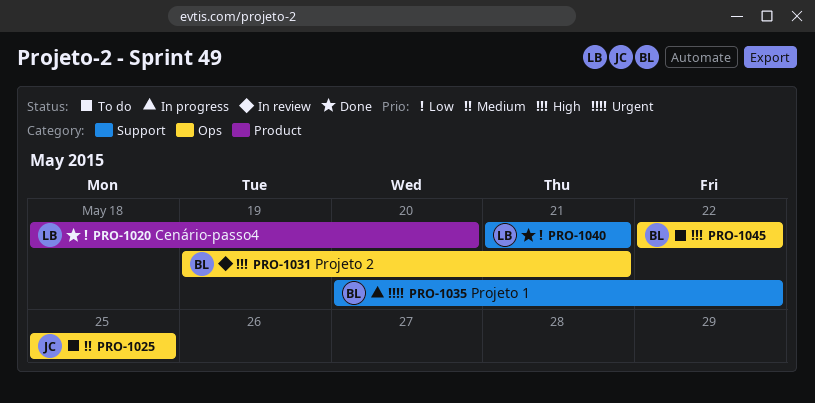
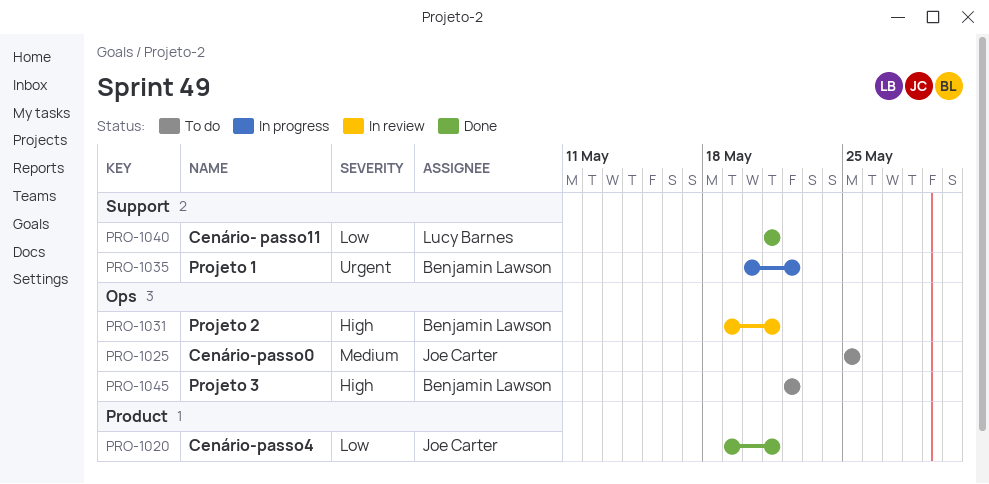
PRO-1020, owner: Lucy Barnes -> Joe Carter
PRO-1020, start: May 18 -> May 19
PRO-1020, due: May 20 -> May 21

